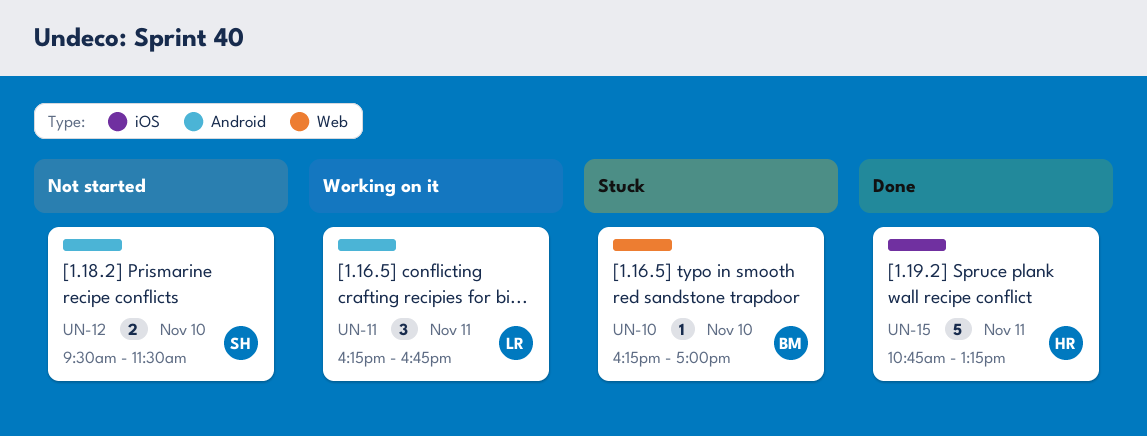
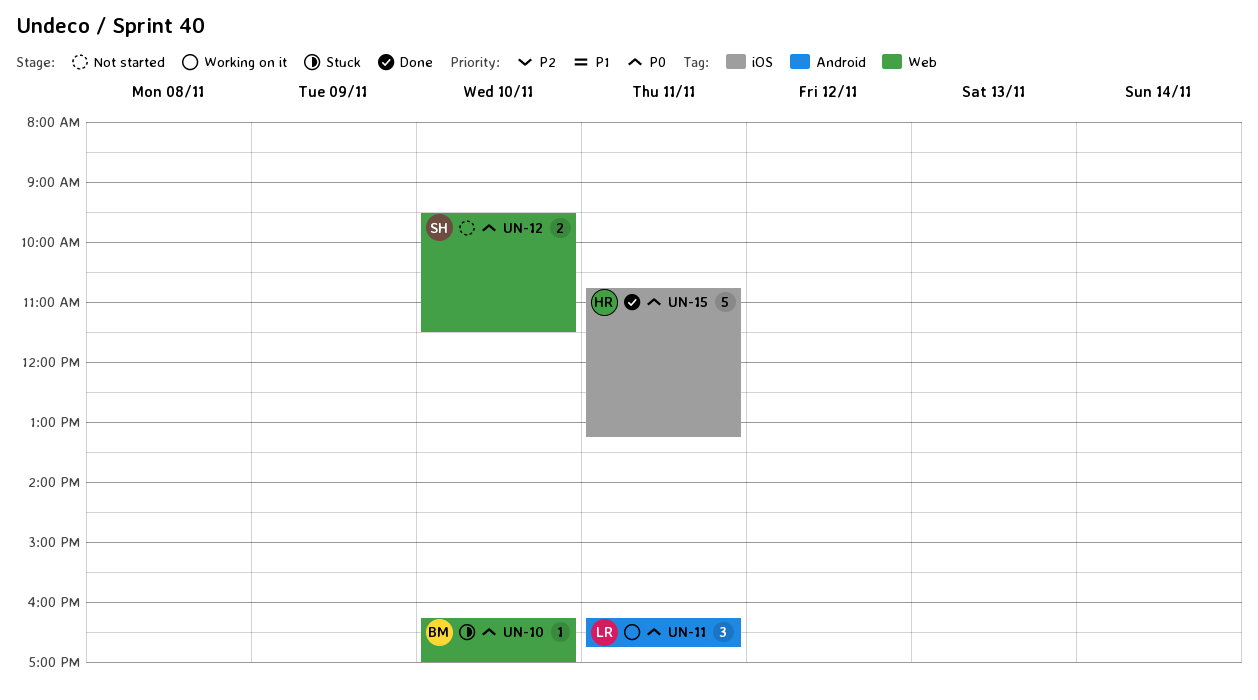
UN-12, label: Android -> Web

